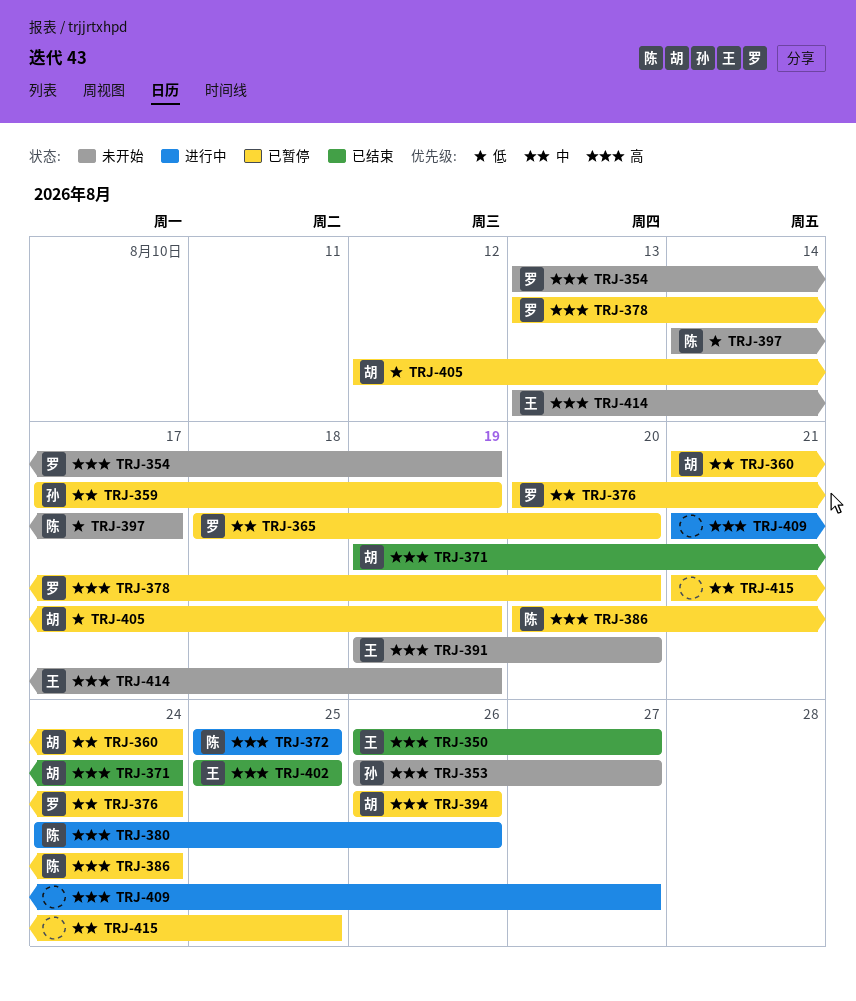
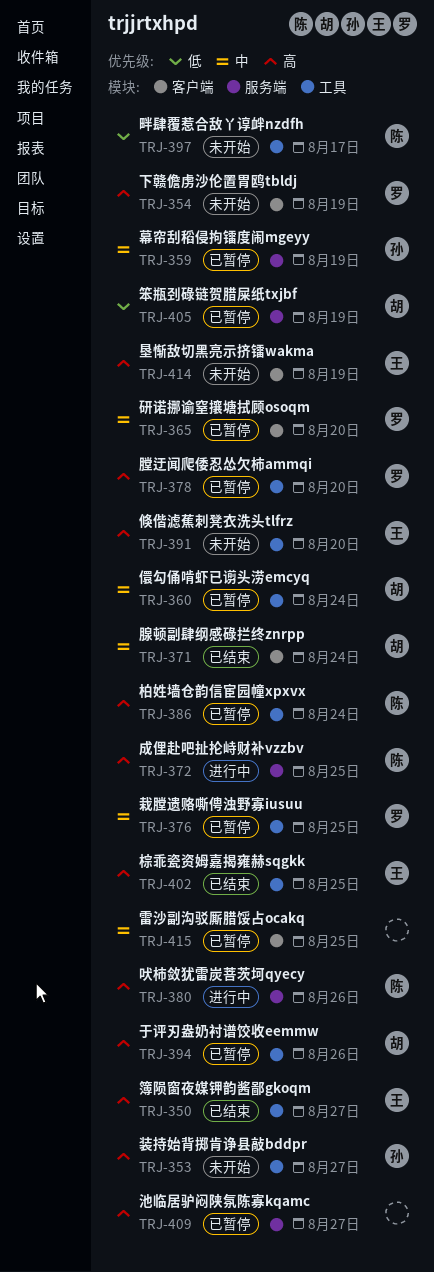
TRJ-371, priority: 高 -> 中
TRJ-376, due: Aug 24 -> Aug 25
TRJ-409, status: 进行中 -> 已暂停

